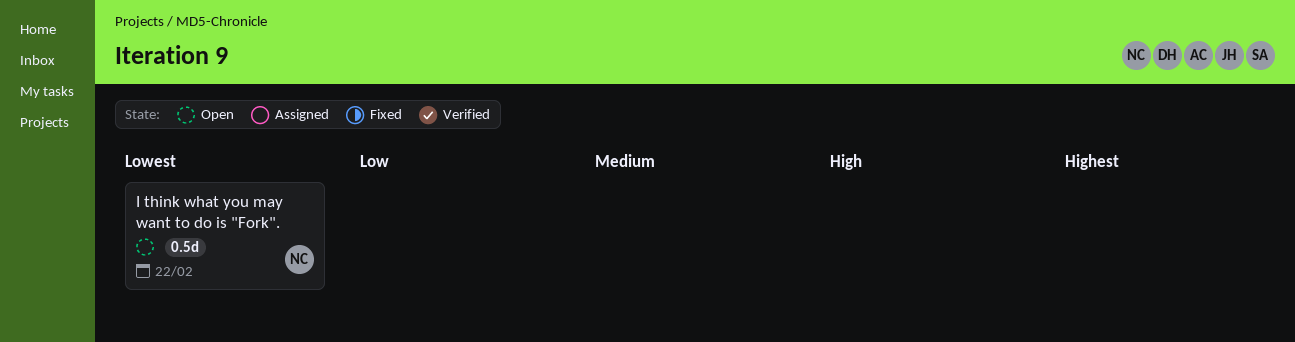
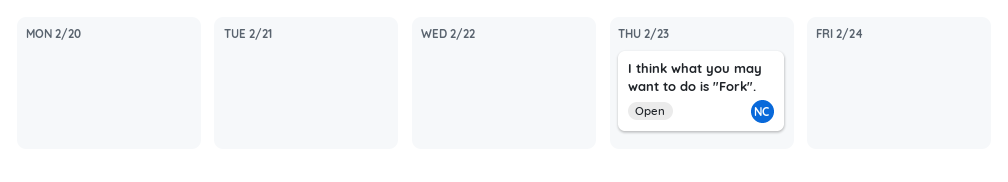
I think what you may want to do is "Fork"., due: Feb 22 -> Feb 23

